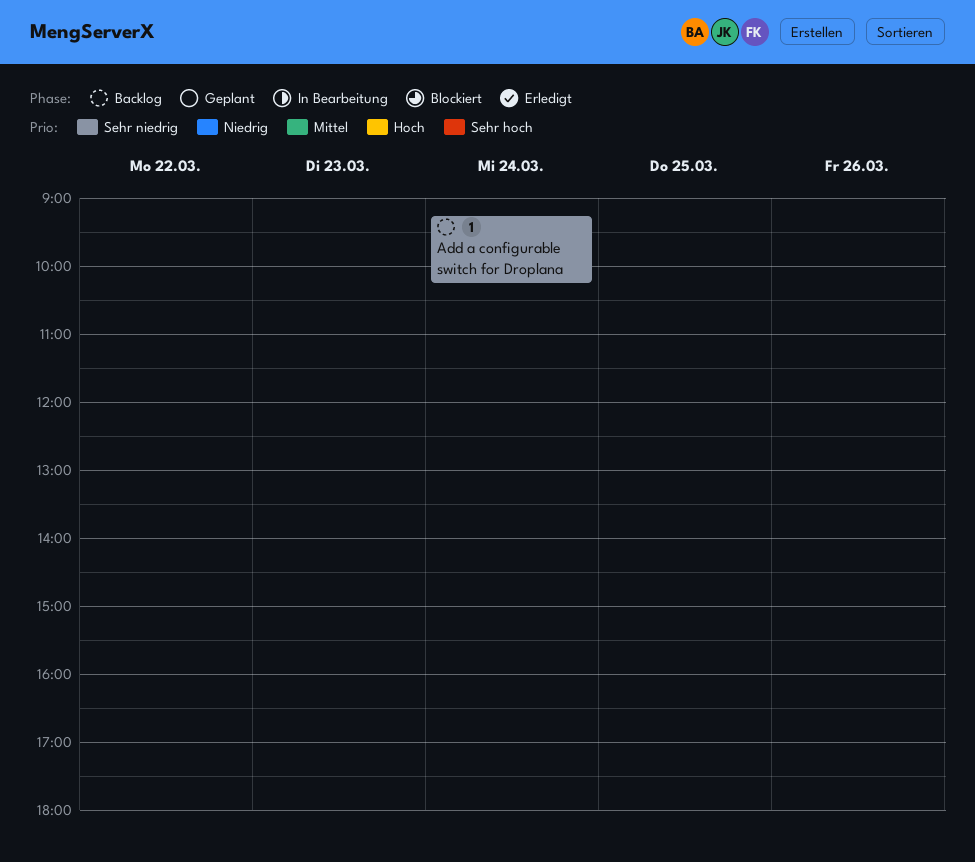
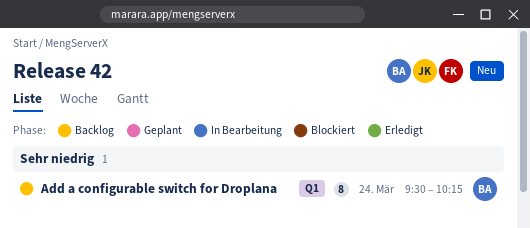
Add a configurable switch for Droplana, estimate: 1 -> 8
Add a configurable switch for Droplana, begins: 09:15 -> 09:30

